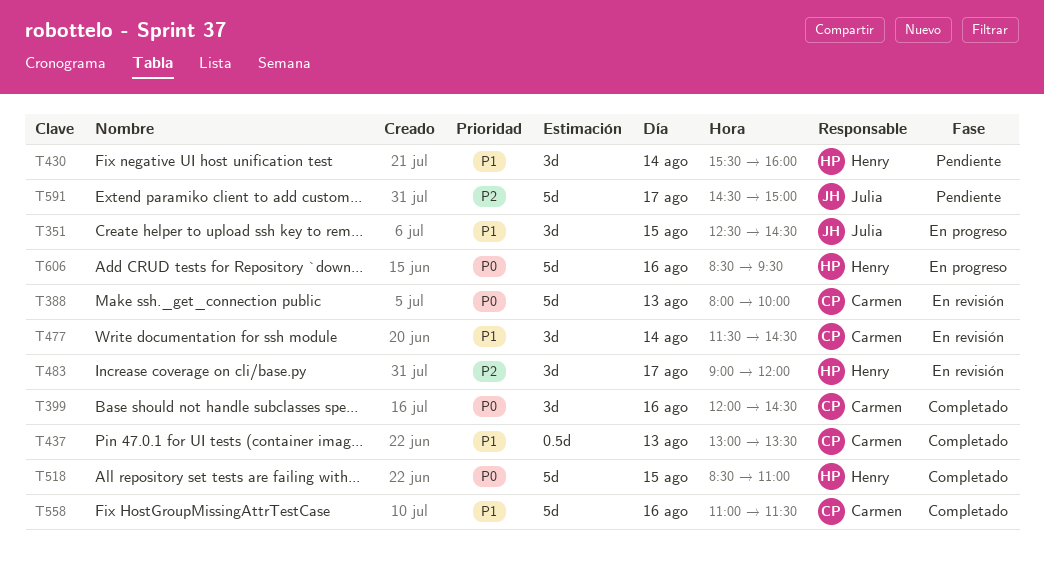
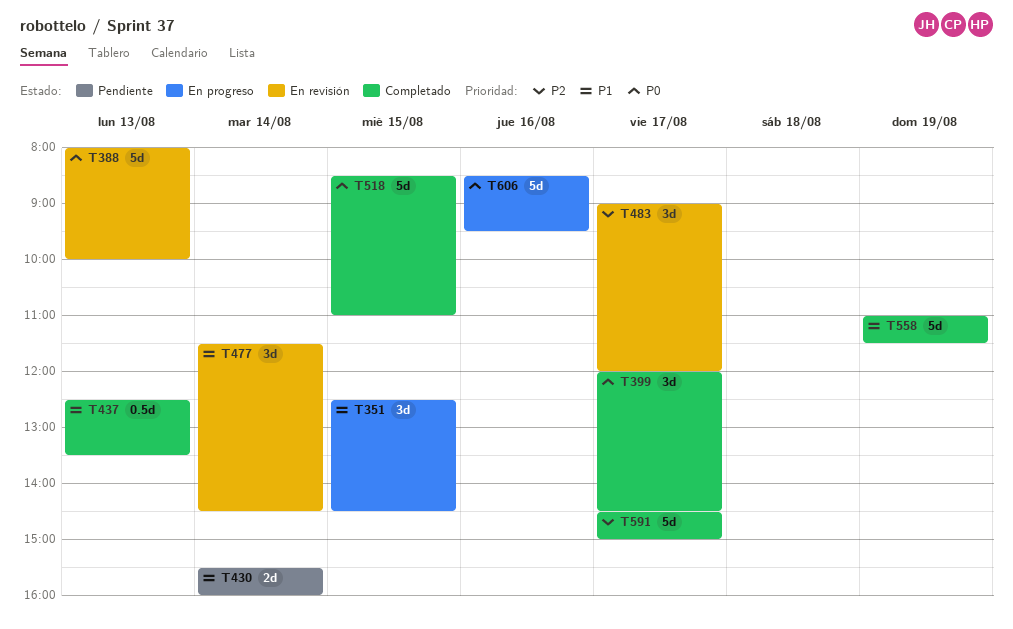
T399, day: Aug 16 -> Aug 17
T430, estimate: 3d -> 2d
T437, begins: 13:00 -> 12:30
T558, day: Aug 16 -> Aug 19
T591, status: Pendiente -> Completado

